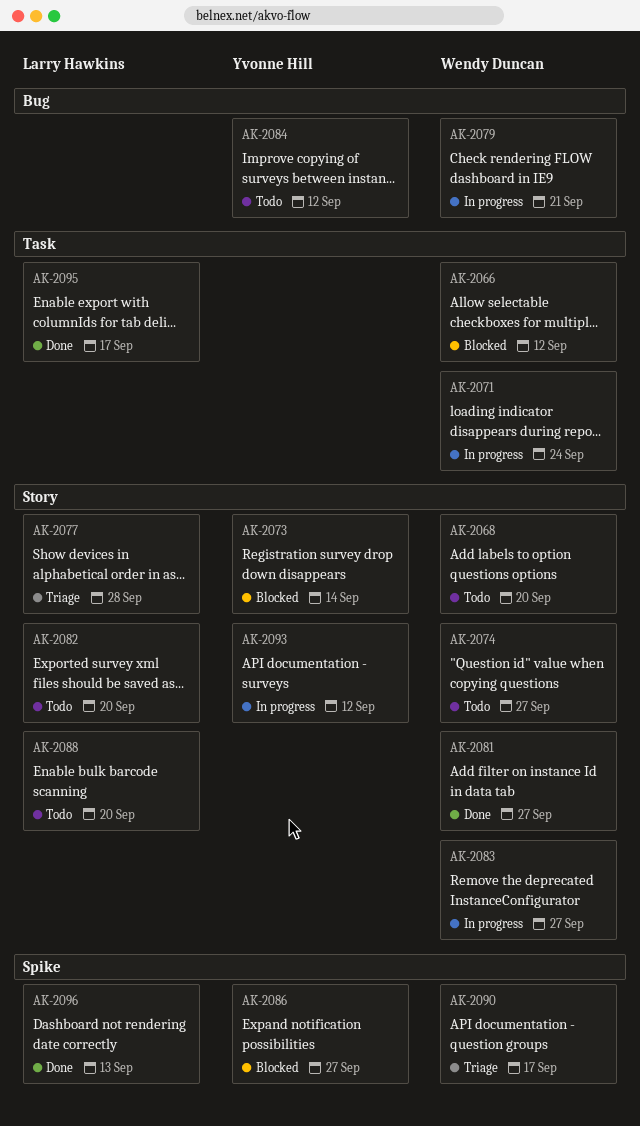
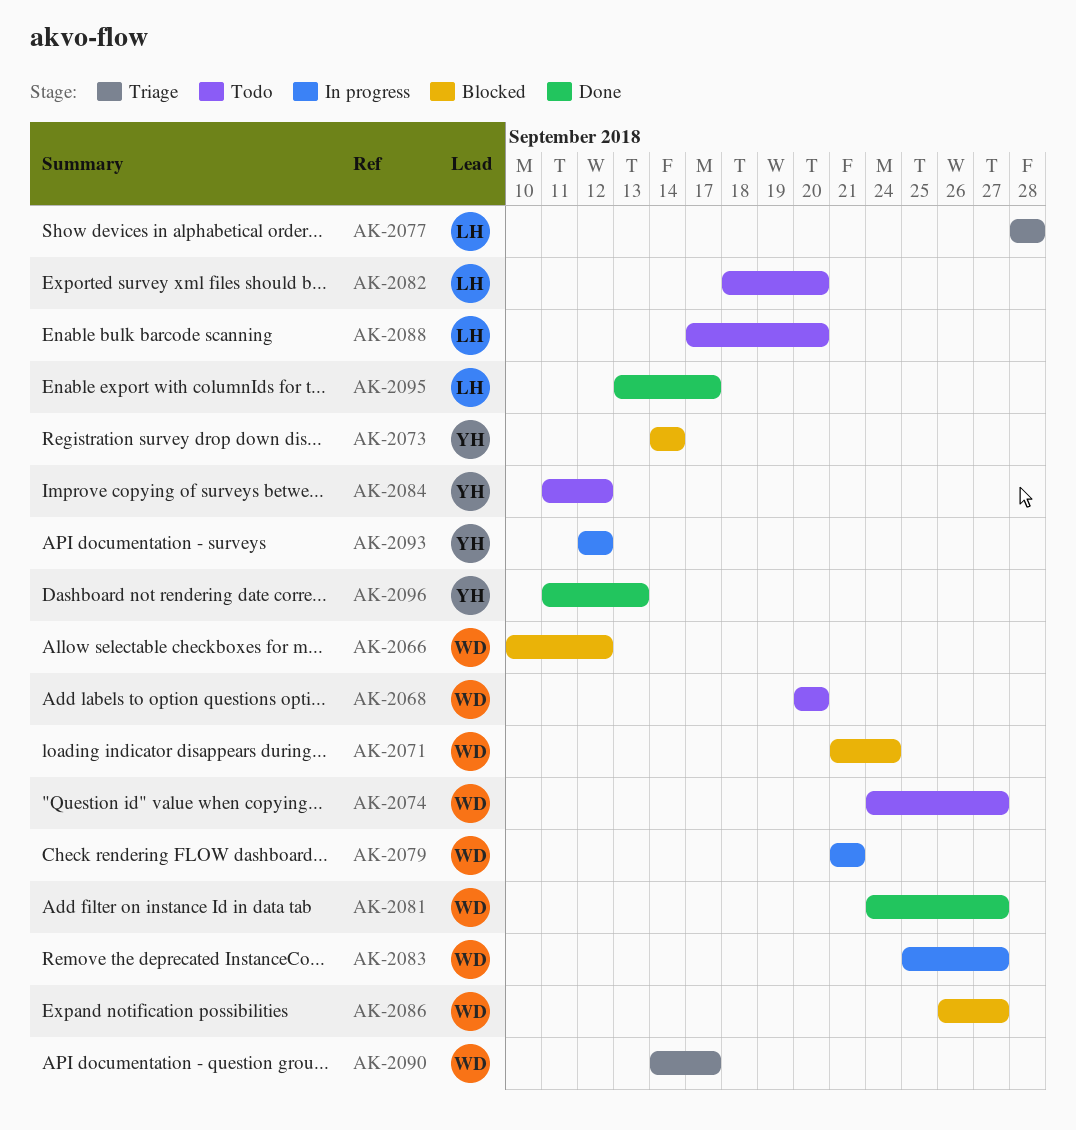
AK-2071, status: In progress -> Blocked
AK-2086, owner: Yvonne Hill -> Wendy Duncan
AK-2096, owner: Larry Hawkins -> Yvonne Hill

